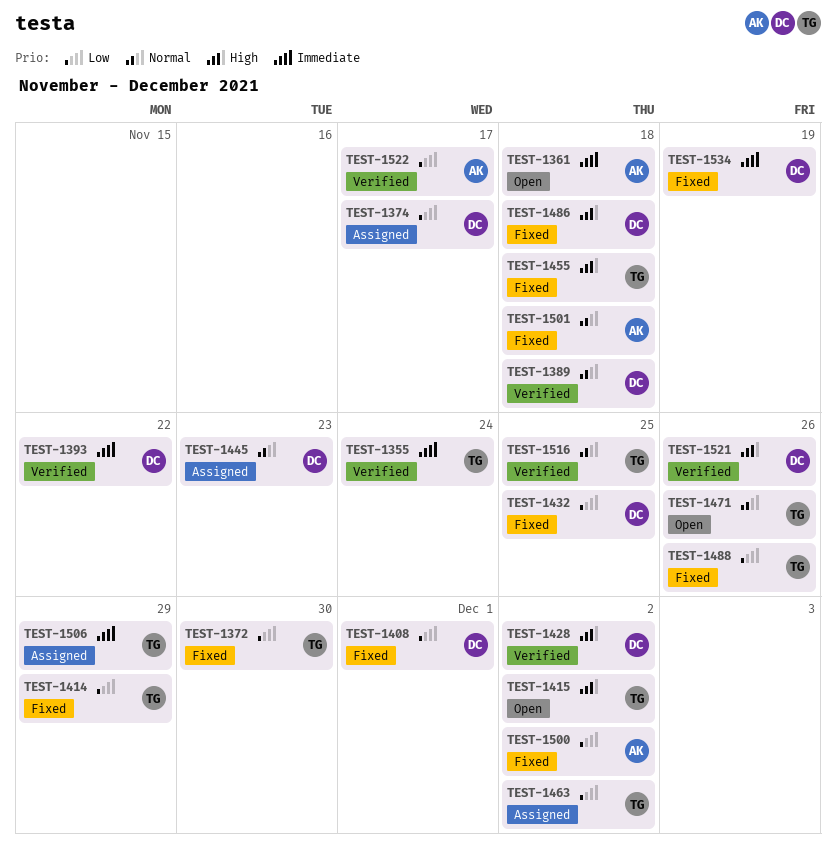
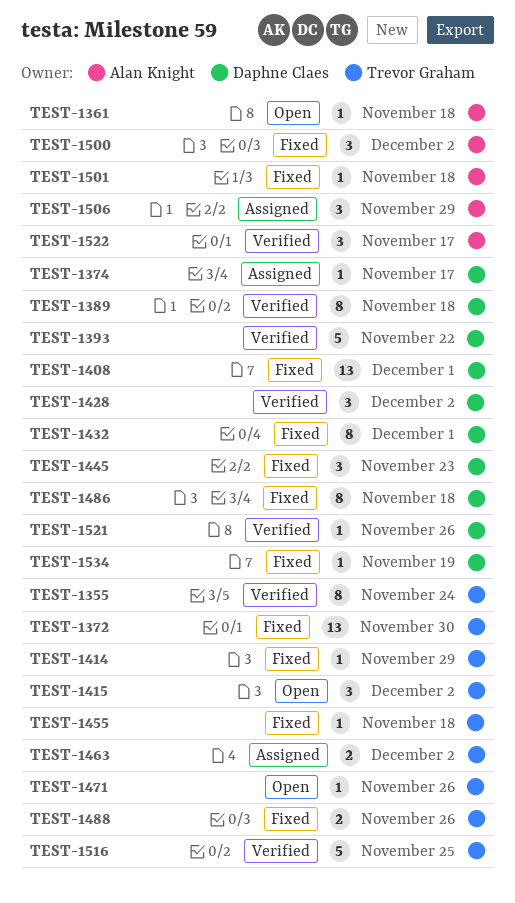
TEST-1432, due: Nov 25 -> Dec 1
TEST-1445, status: Assigned -> Fixed
TEST-1506, owner: Trevor Graham -> Alan Knight

